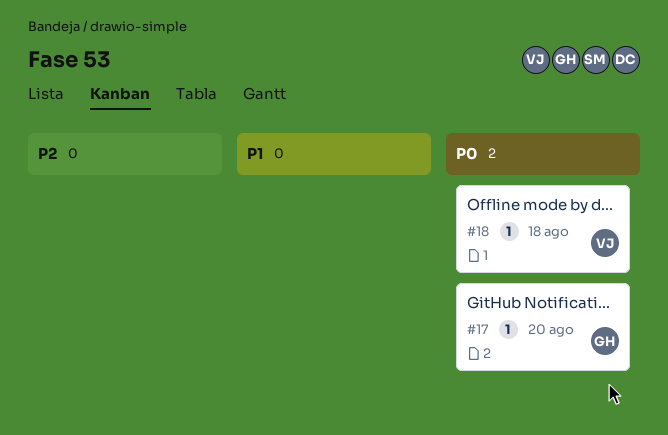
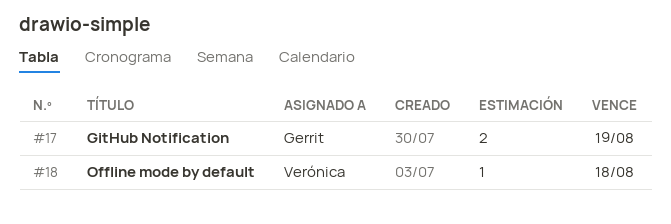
#17, estimate: 1 -> 2
#17, due: Aug 20 -> Aug 19

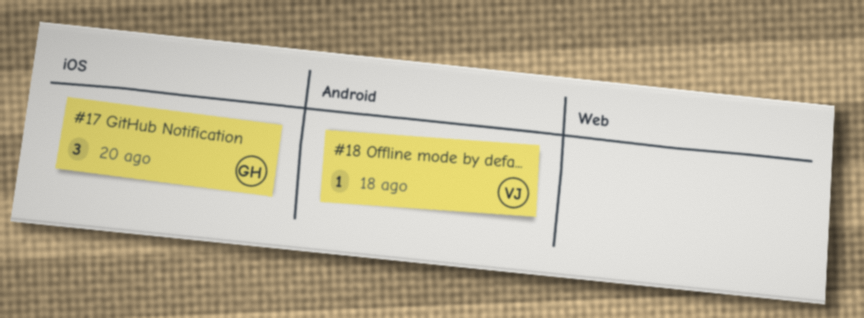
#17, estimate: 2 -> 3
#17, due: Aug 19 -> Aug 20

